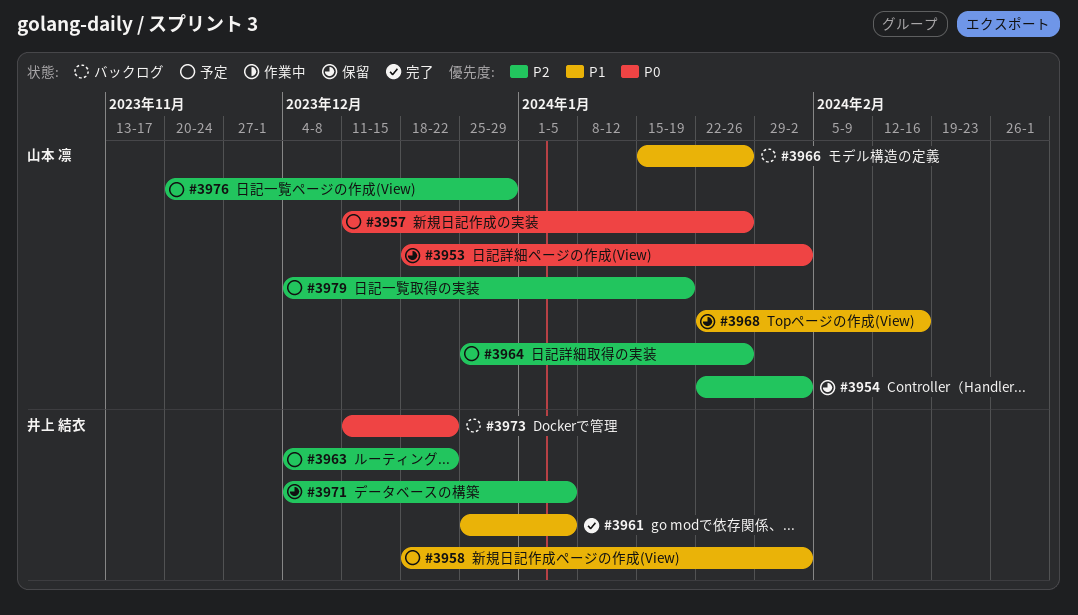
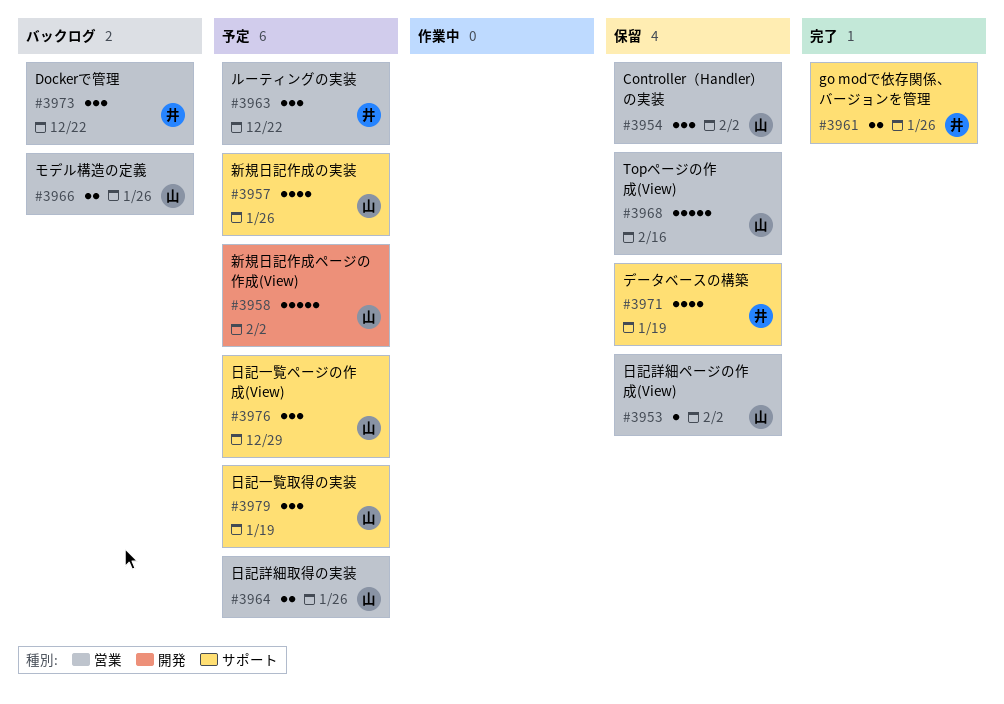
#3958, owner: 井上 結衣 -> 山本 凛
#3961, due: Jan 5 -> Jan 26
#3971, due: Jan 5 -> Jan 19

